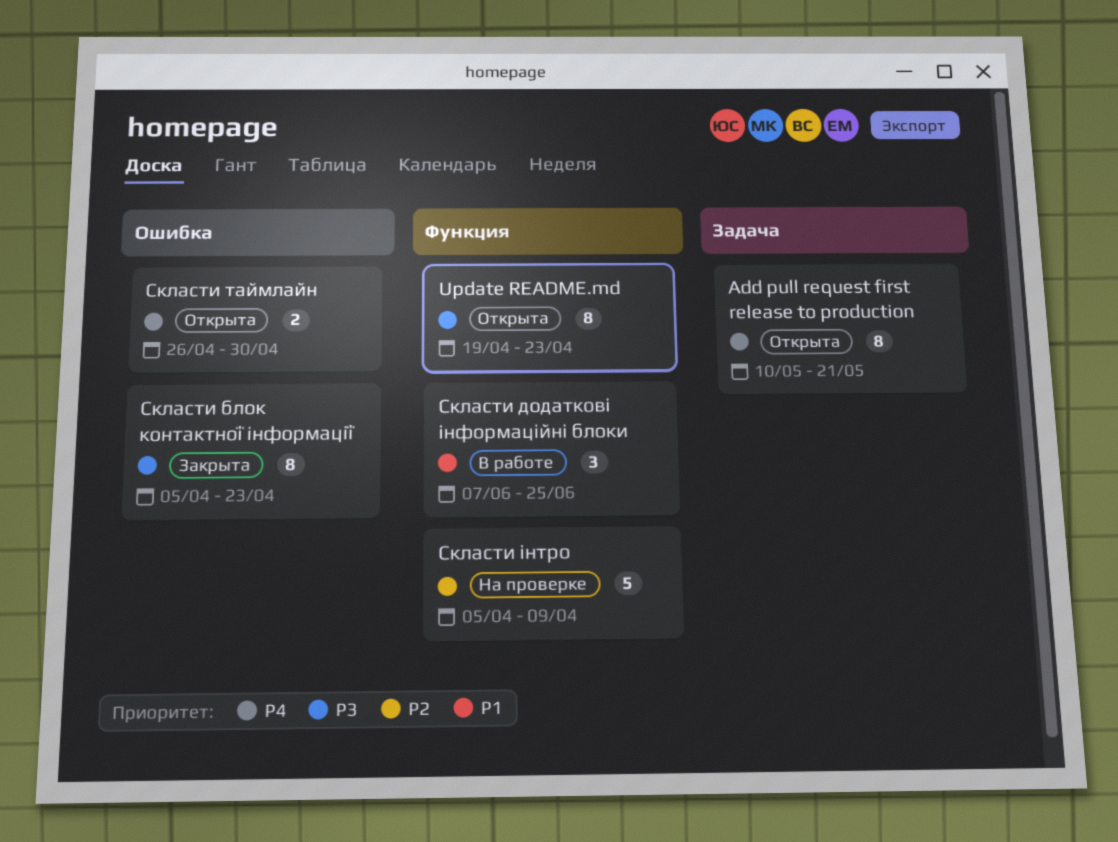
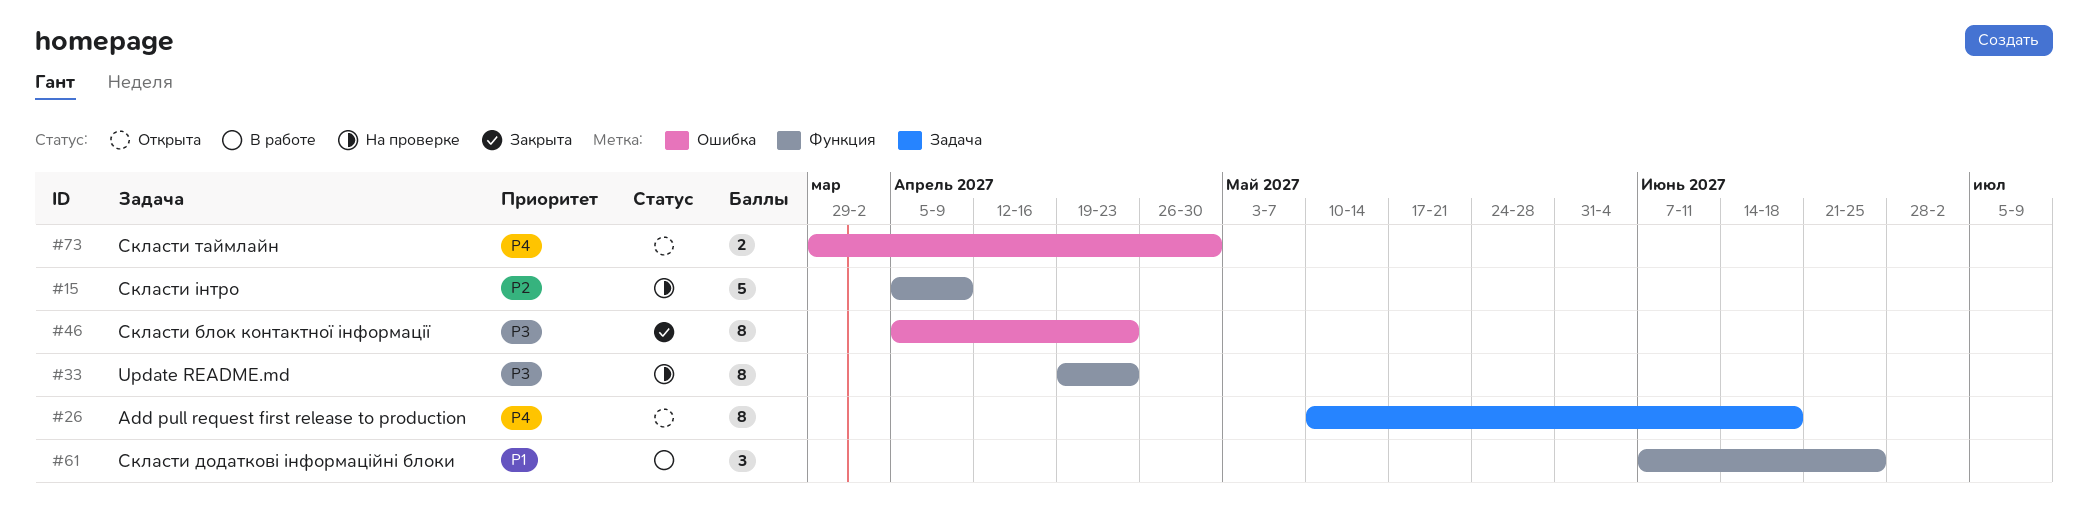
Add pull request first release to production, due: May 21 -> Jun 18
Update README.md, status: Открыта -> На проверке
Скласти таймлайн, start: Apr 26 -> Mar 29

